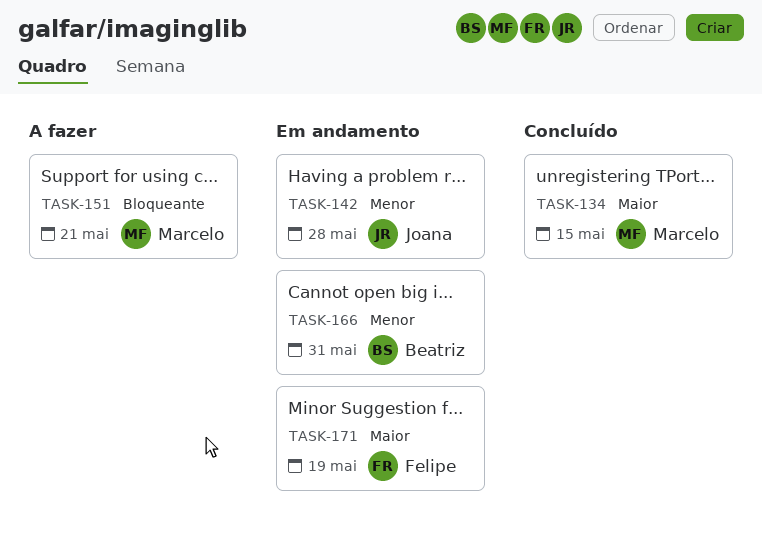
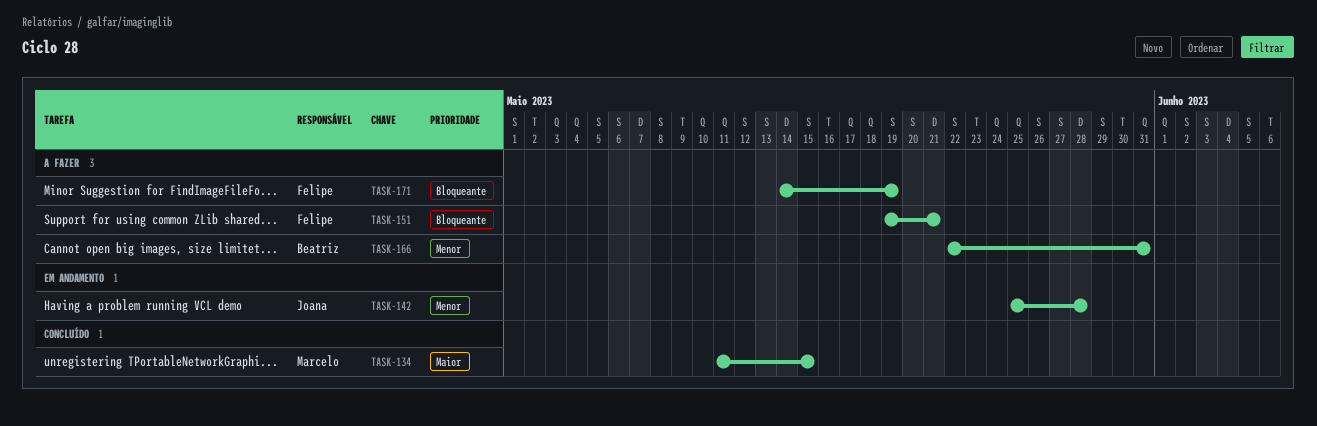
TASK-151, owner: Marcelo -> Felipe
TASK-166, status: Em andamento -> A fazer
TASK-171, status: Em andamento -> A fazer
TASK-171, priority: Maior -> Bloqueante

